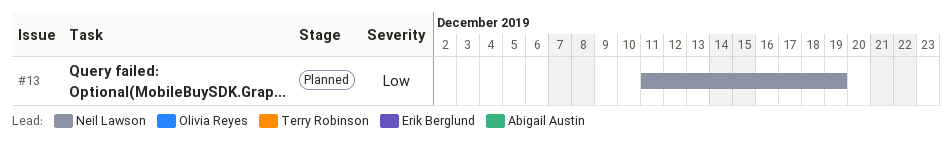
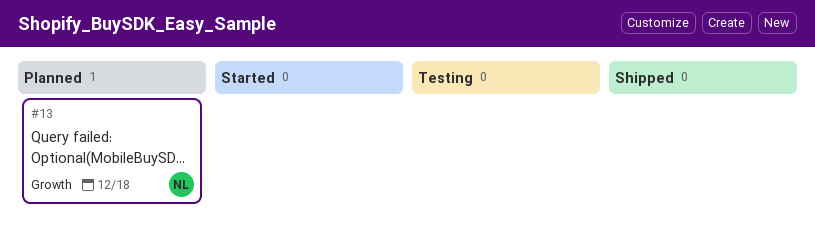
#13, due: Dec 19 -> Dec 18

